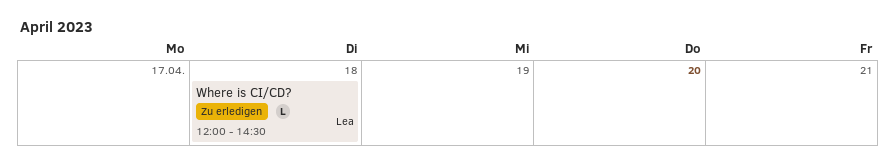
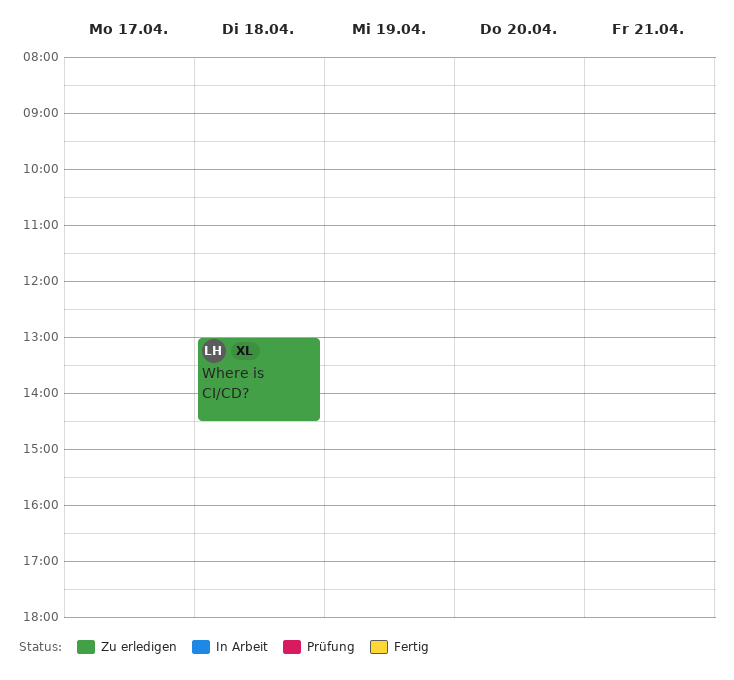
Where is CI/CD?, estimate: L -> XL
Where is CI/CD?, begins: 12:00 -> 13:00

